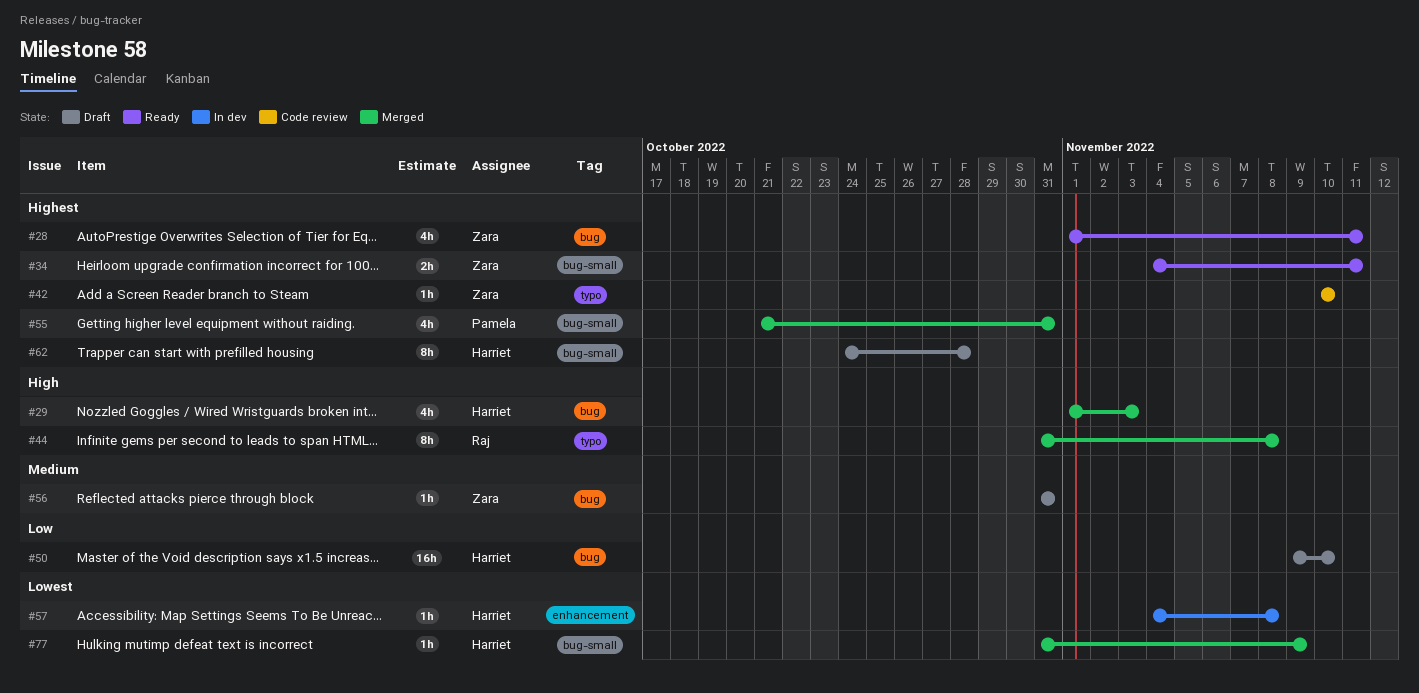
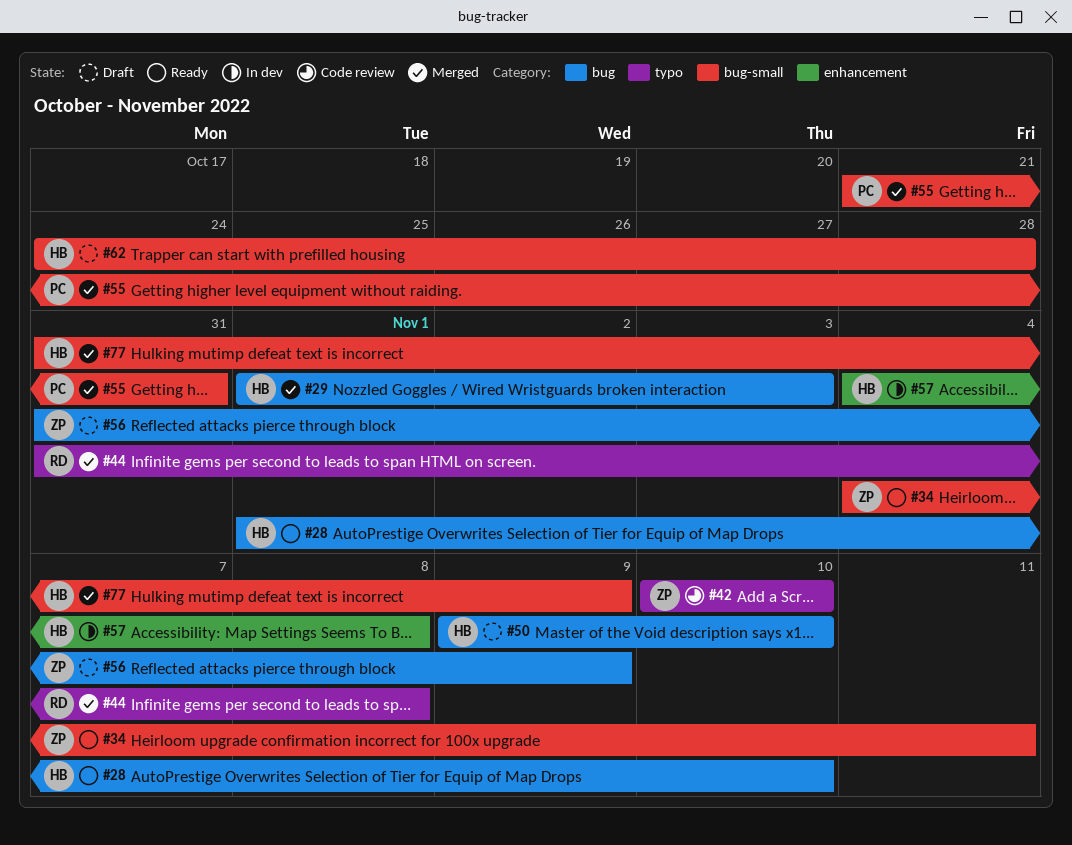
#28, owner: Zara -> Harriet
#28, due: Nov 11 -> Nov 10
#56, due: Oct 31 -> Nov 9

